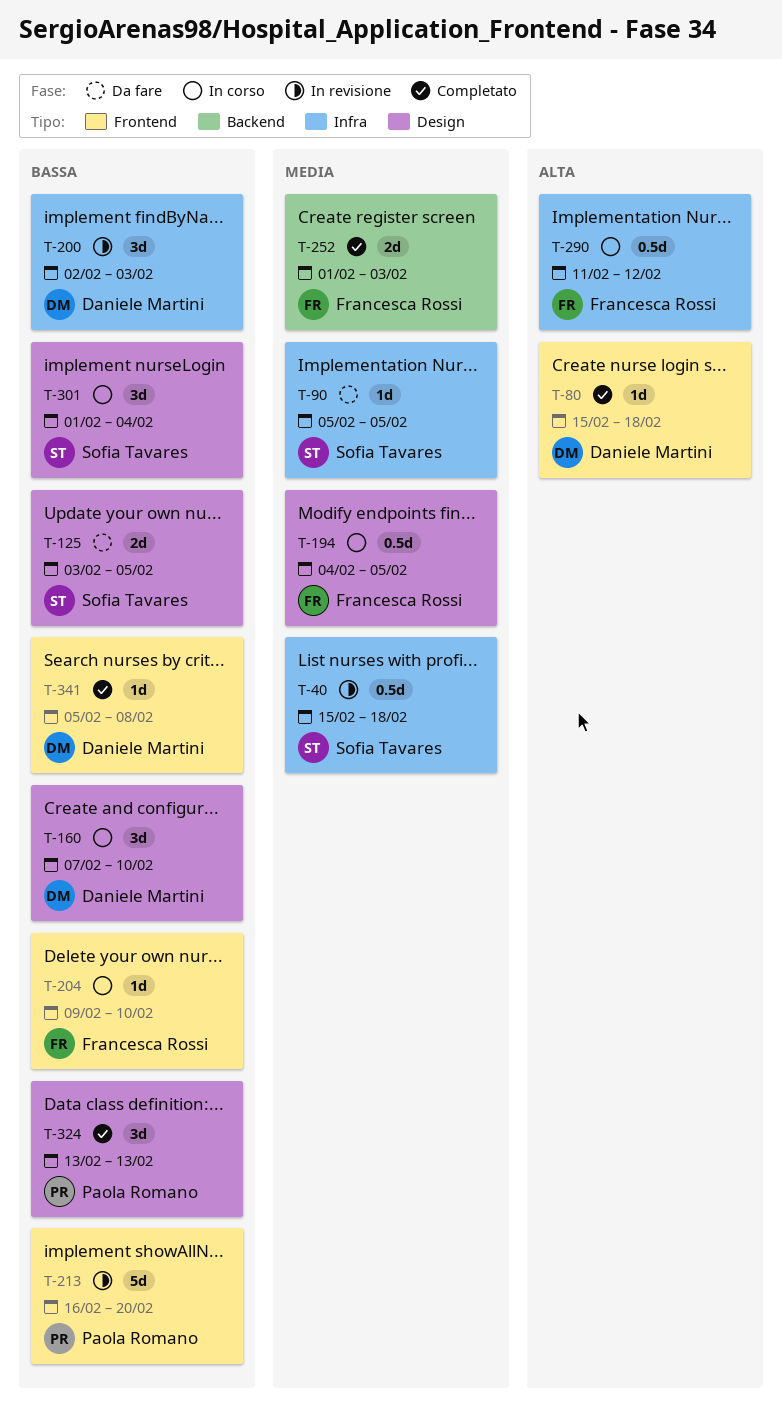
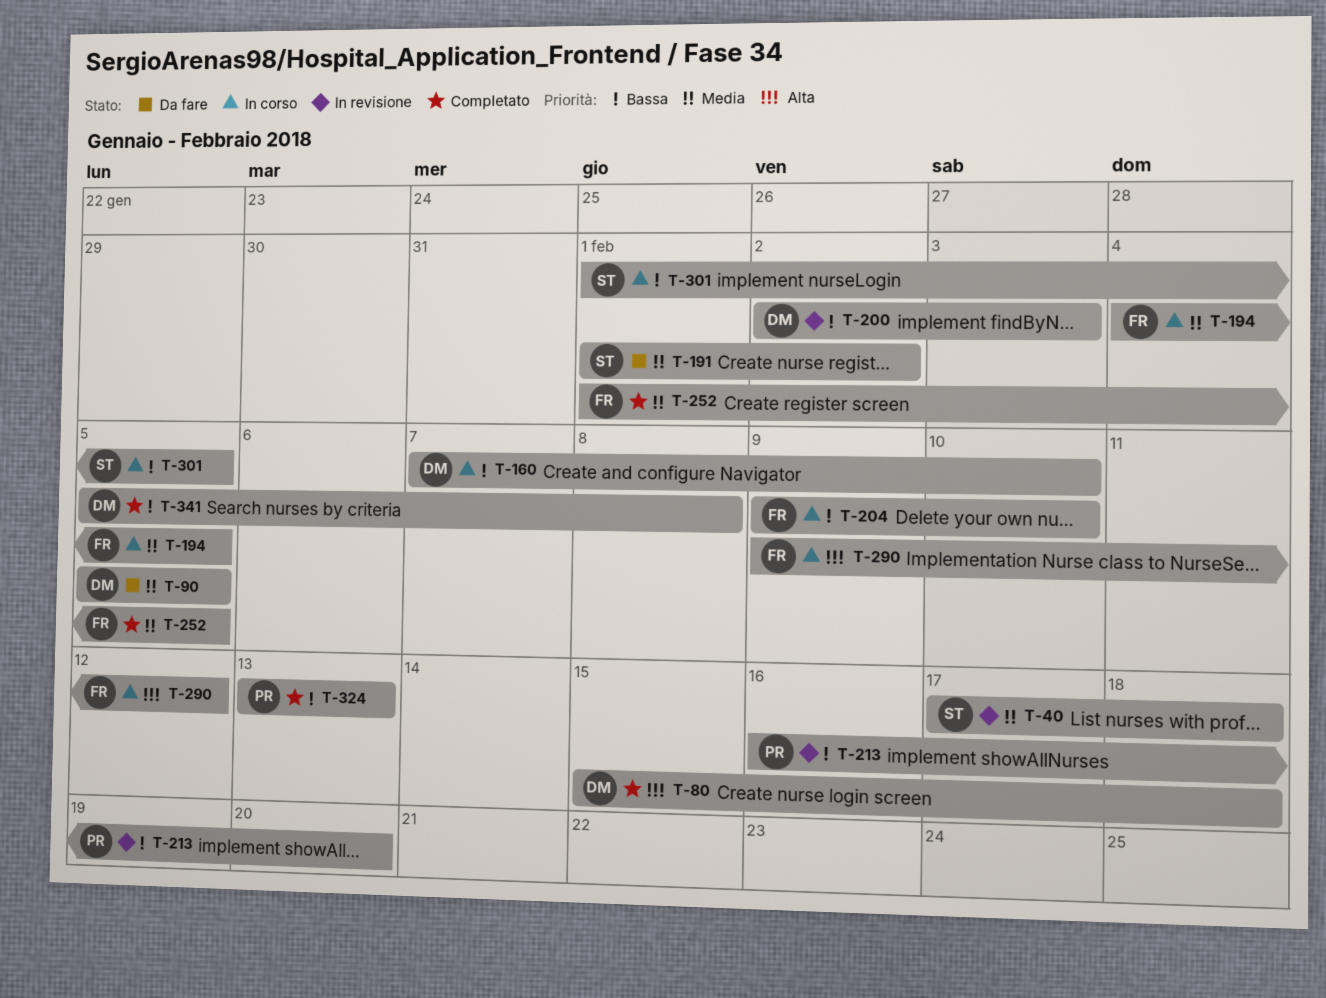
T-40, start: Feb 15 -> Feb 17
T-90, owner: Sofia Tavares -> Daniele Martini
T-125: present -> none
T-191: none -> present
T-252, due: Feb 3 -> Feb 5
T-290, start: Feb 11 -> Feb 9
T-301, due: Feb 4 -> Feb 5

